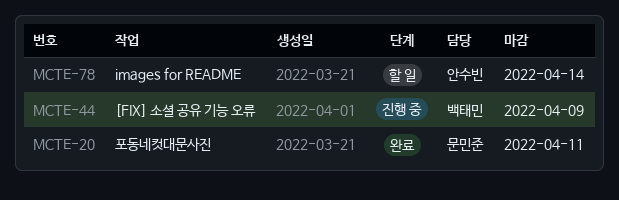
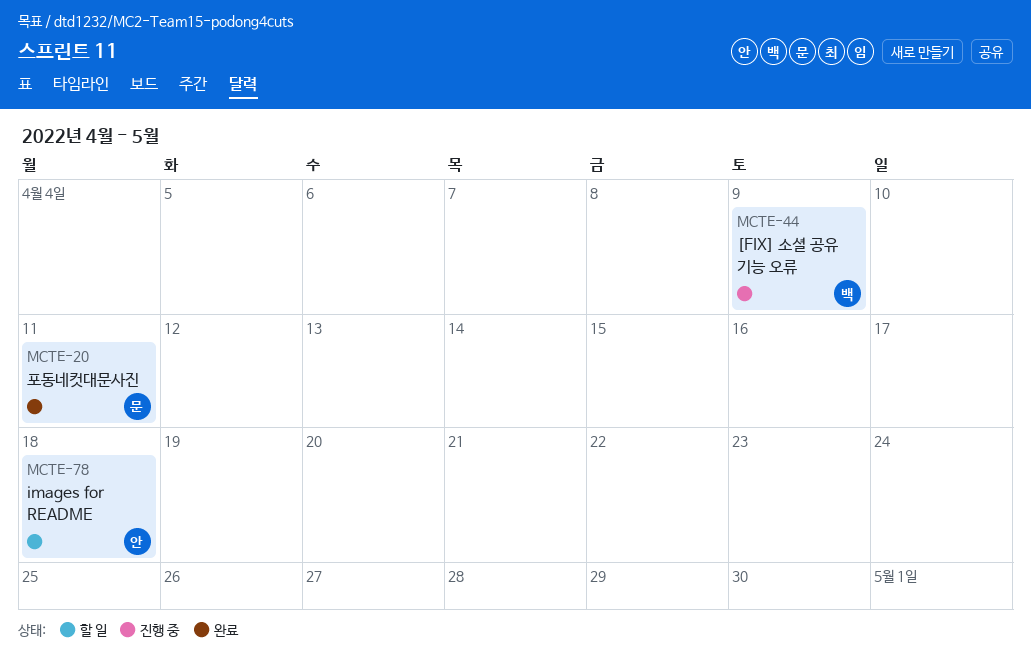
MCTE-78, due: Apr 14 -> Apr 18

